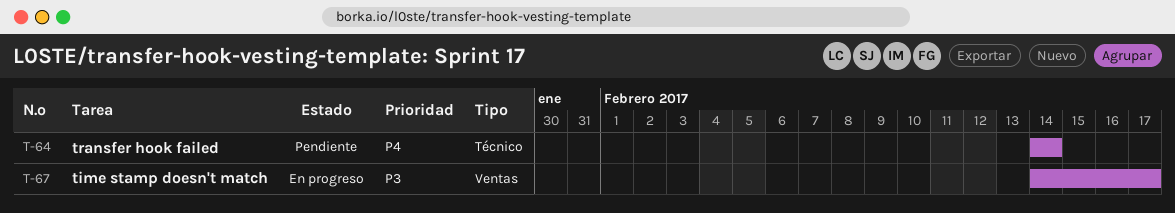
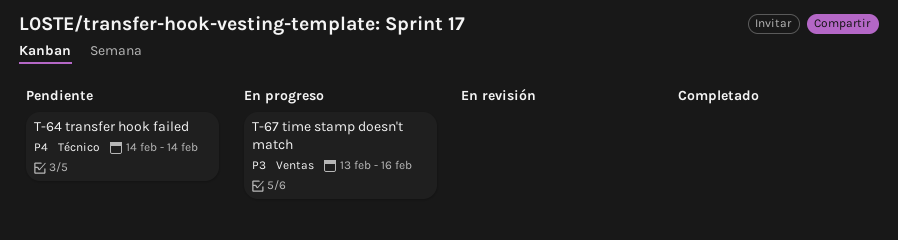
T-67, start: Feb 14 -> Feb 13
T-67, due: Feb 17 -> Feb 16

